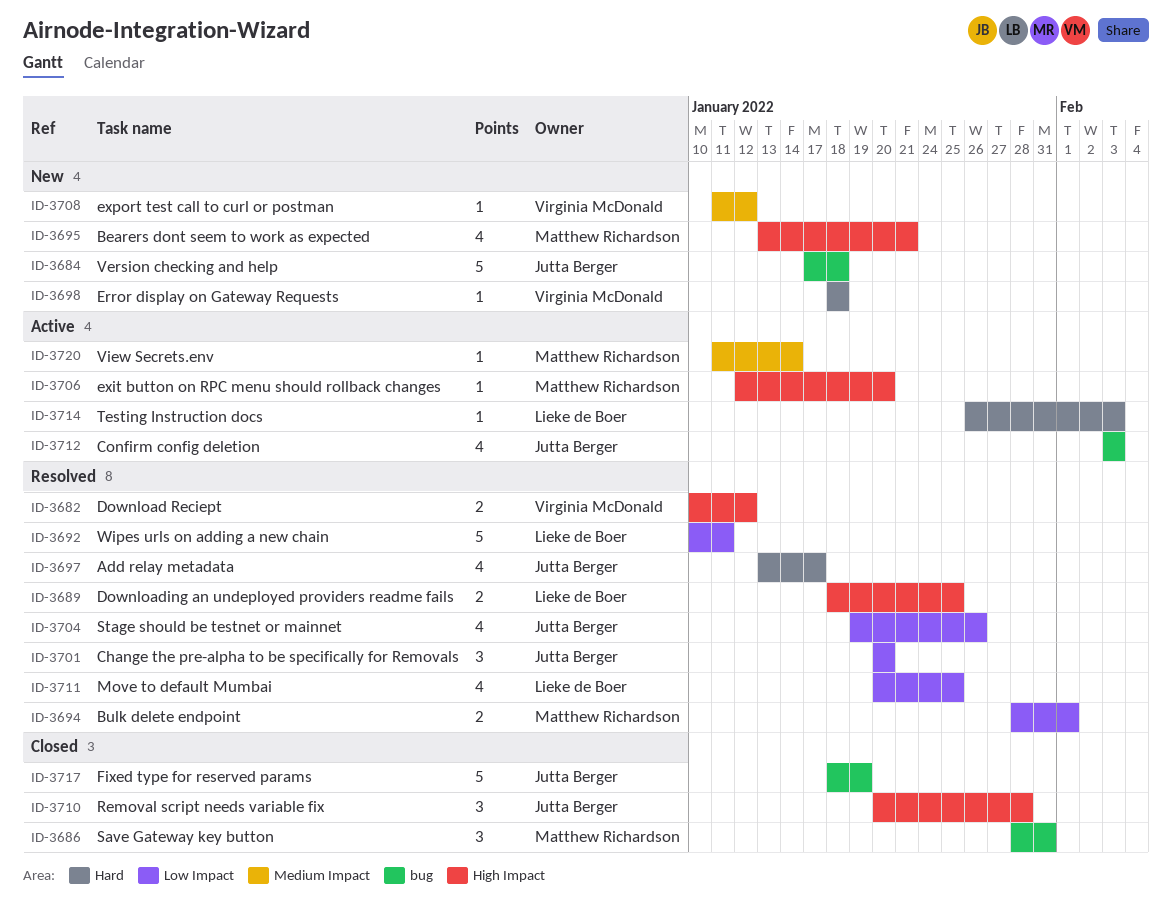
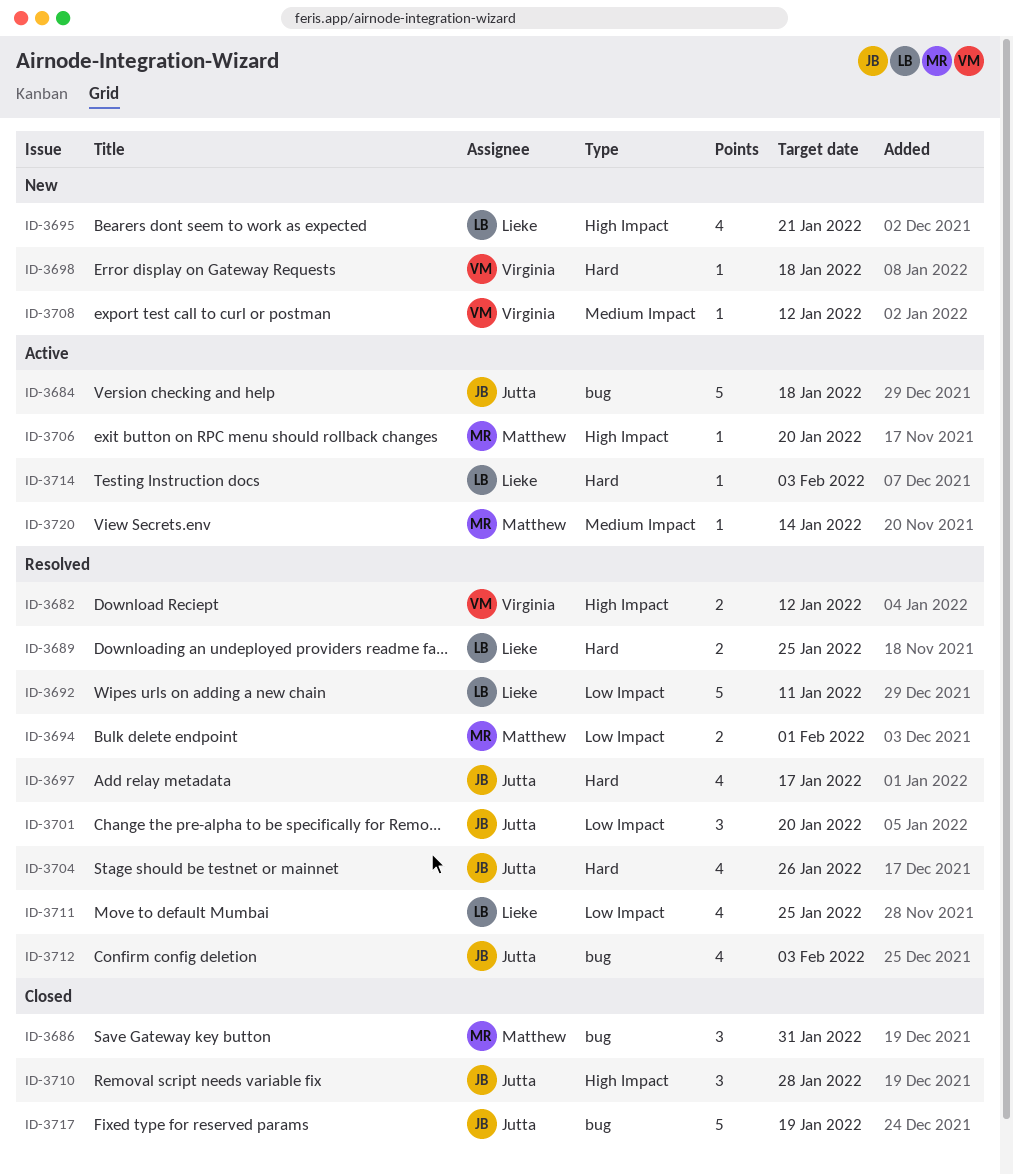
ID-3684, status: New -> Active
ID-3689, label: High Impact -> Hard
ID-3695, owner: Matthew Richardson -> Lieke de Boer
ID-3704, label: Low Impact -> Hard
ID-3712, status: Active -> Resolved

